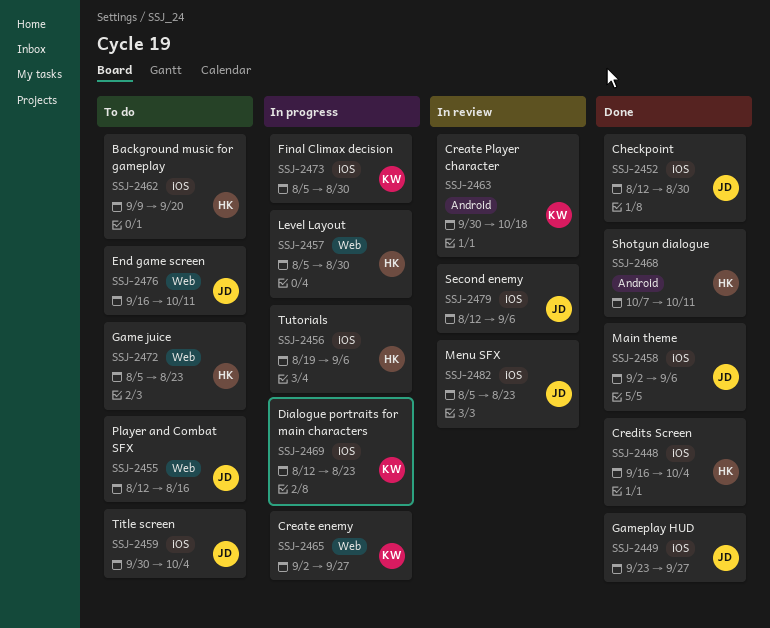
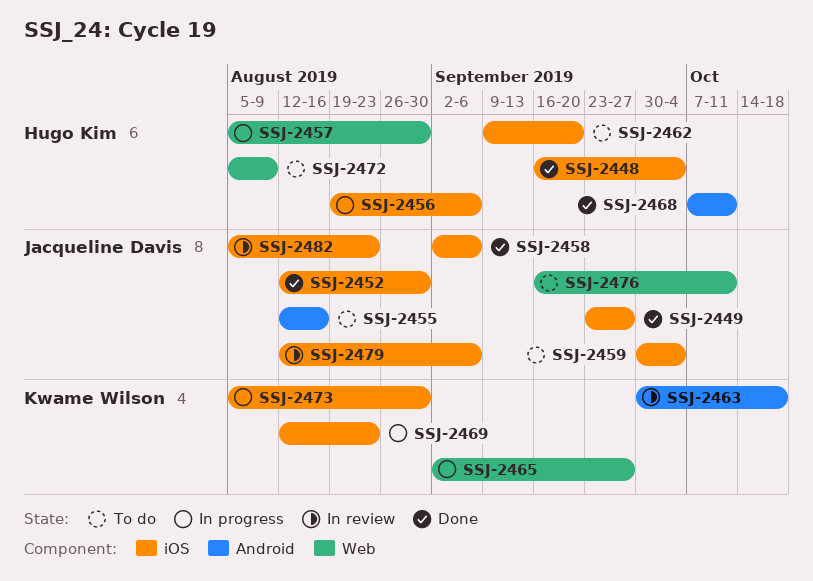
SSJ-2455, label: Web -> Android
SSJ-2472, due: Aug 23 -> Aug 9

